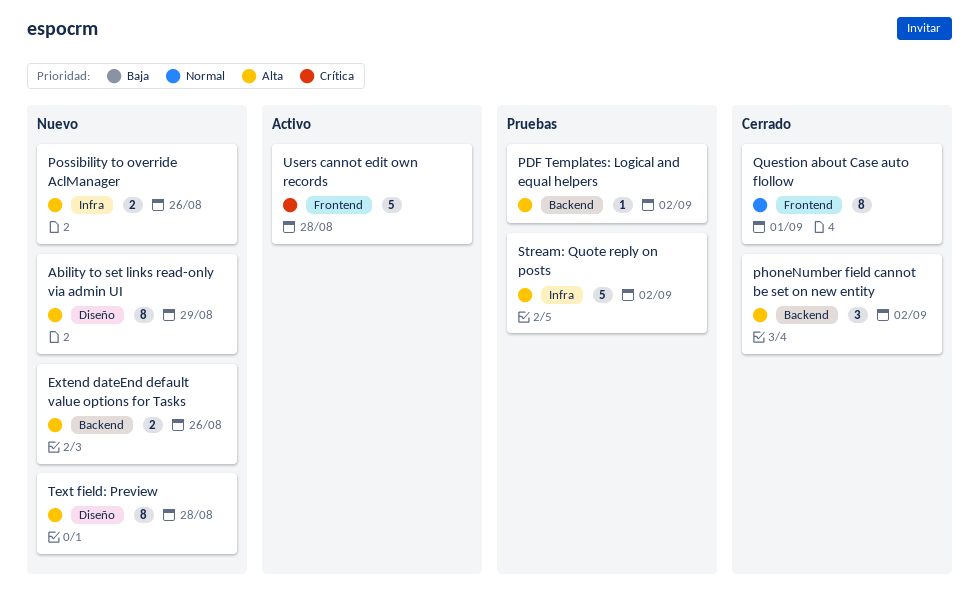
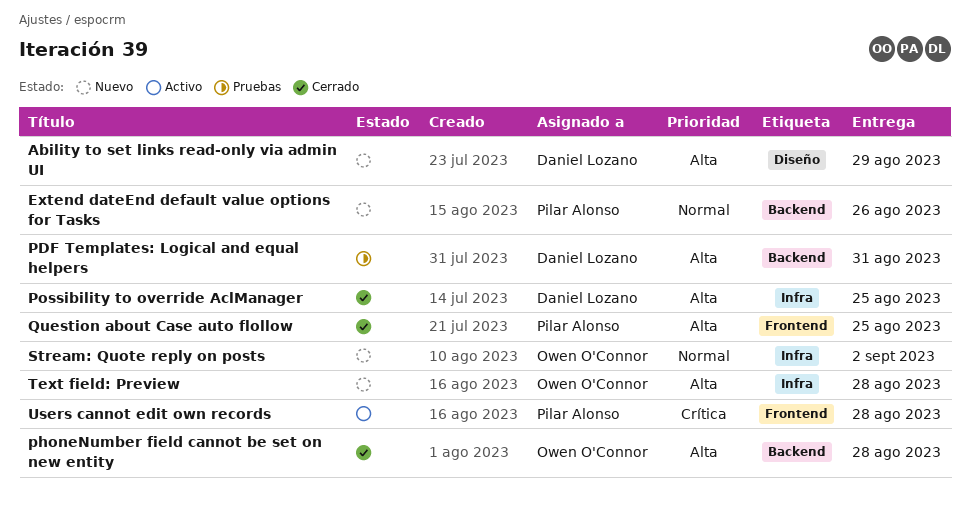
Extend dateEnd default value options for Tasks, priority: Alta -> Normal
PDF Templates: Logical and equal helpers, due: Sep 2 -> Aug 31
phoneNumber field cannot be set on new entity, due: Sep 2 -> Aug 28
Possibility to override AclManager, status: Nuevo -> Cerrado
Possibility to override AclManager, due: Aug 26 -> Aug 25
Question about Case auto flollow, priority: Normal -> Alta
Question about Case auto flollow, due: Sep 1 -> Aug 25
Stream: Quote reply on posts, status: Pruebas -> Nuevo
Stream: Quote reply on posts, priority: Alta -> Normal
Text field: Preview, label: Diseño -> Infra

